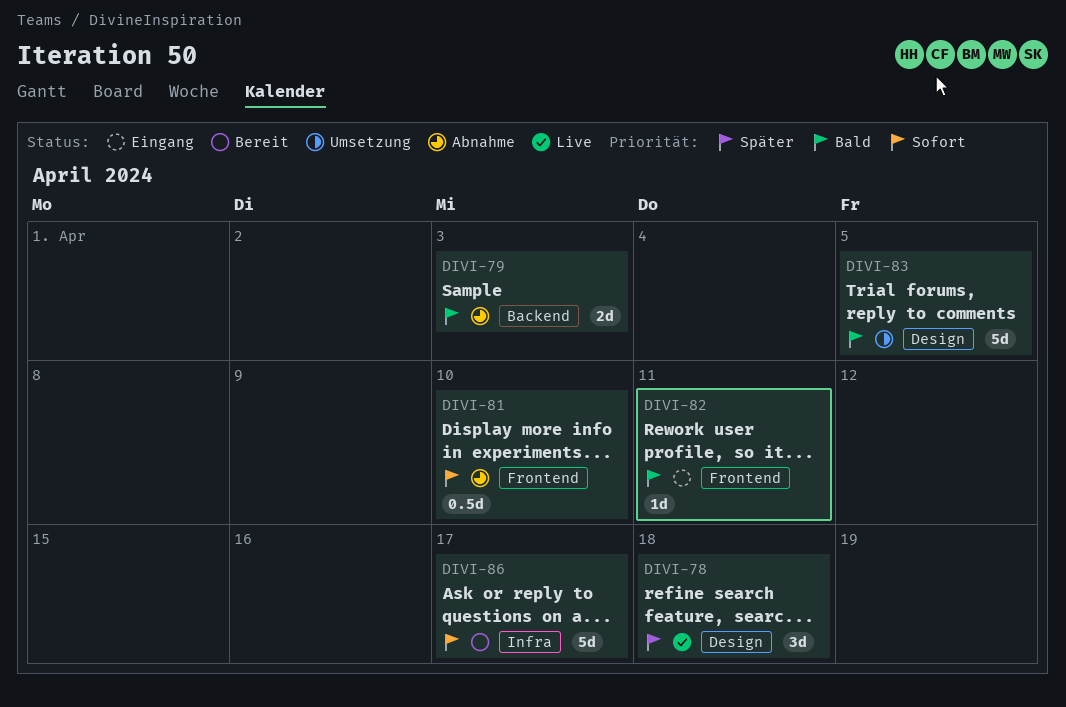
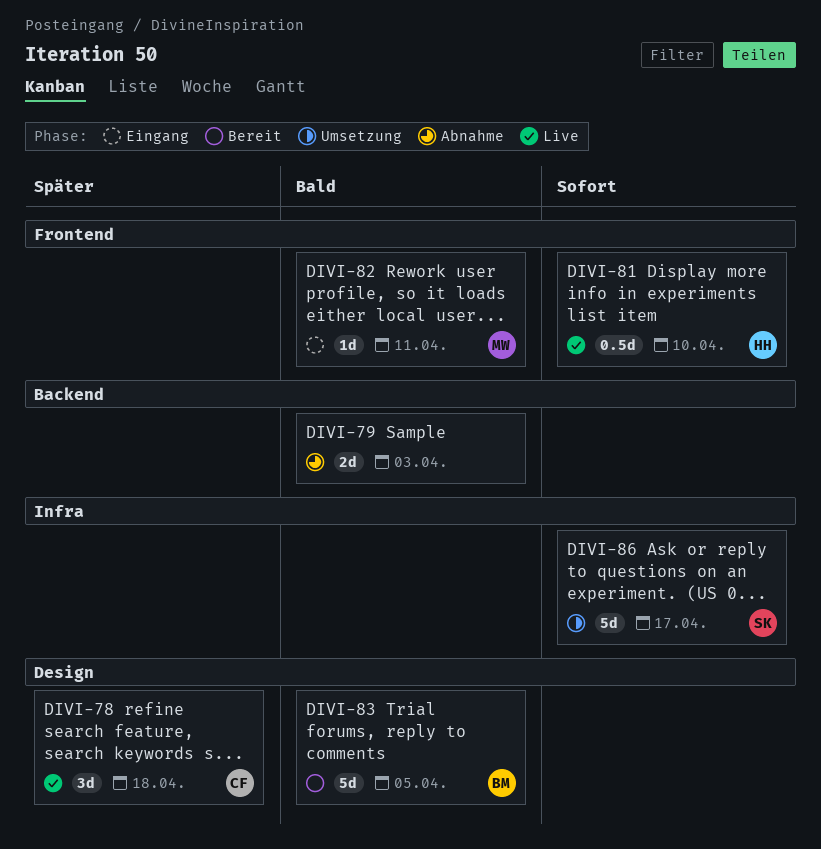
DIVI-81, status: Abnahme -> Live
DIVI-83, status: Umsetzung -> Bereit
DIVI-86, status: Bereit -> Umsetzung

